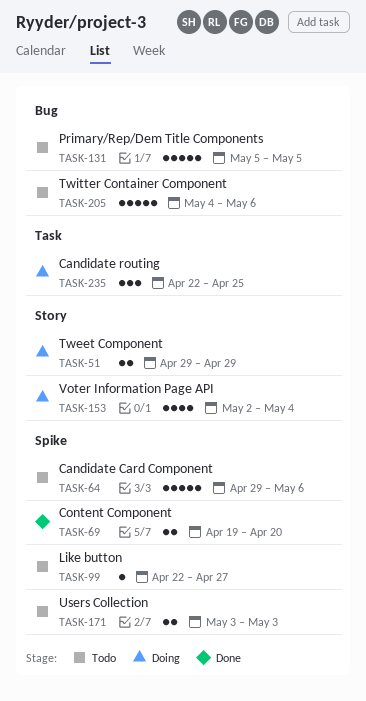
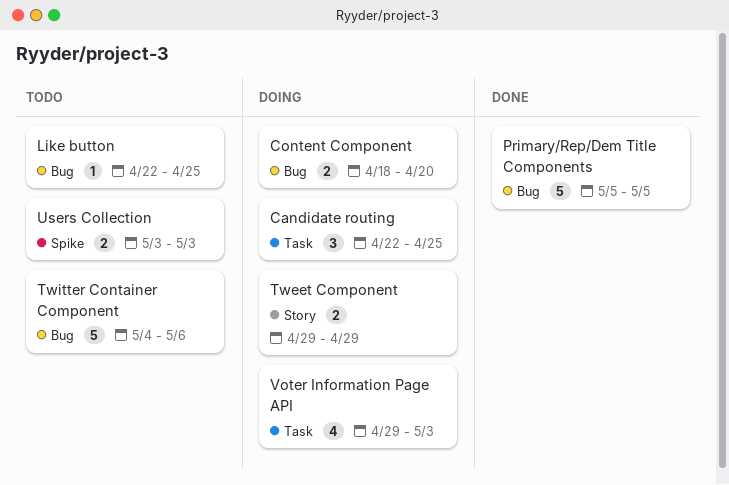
Candidate Card Component: present -> none
Content Component, status: Done -> Doing
Content Component, label: Spike -> Bug
Content Component, start: Apr 19 -> Apr 18
Like button, label: Spike -> Bug
Like button, due: Apr 27 -> Apr 25
Primary/Rep/Dem Title Components, status: Todo -> Done
Voter Information Page API, label: Story -> Task
Voter Information Page API, start: May 2 -> Apr 29
Voter Information Page API, due: May 4 -> May 3

